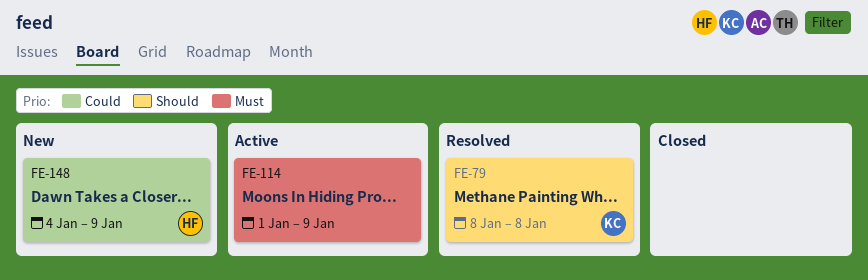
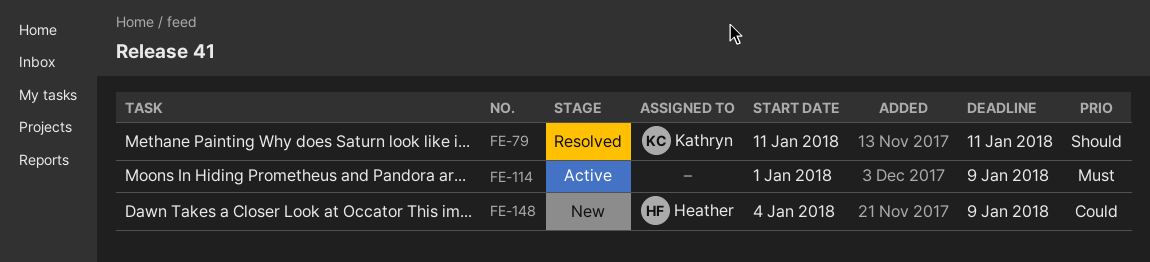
FE-79, start: Jan 8 -> Jan 11
FE-79, due: Jan 8 -> Jan 11

